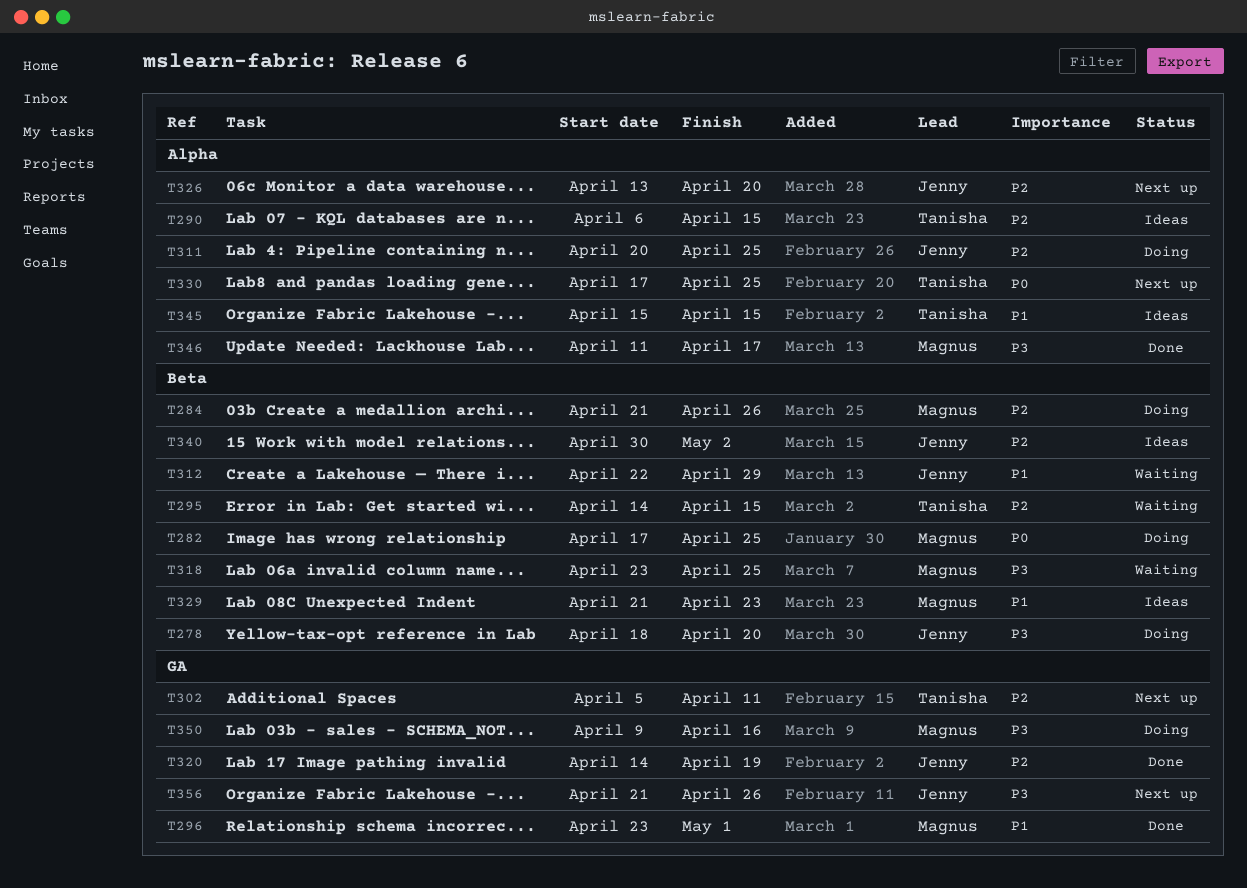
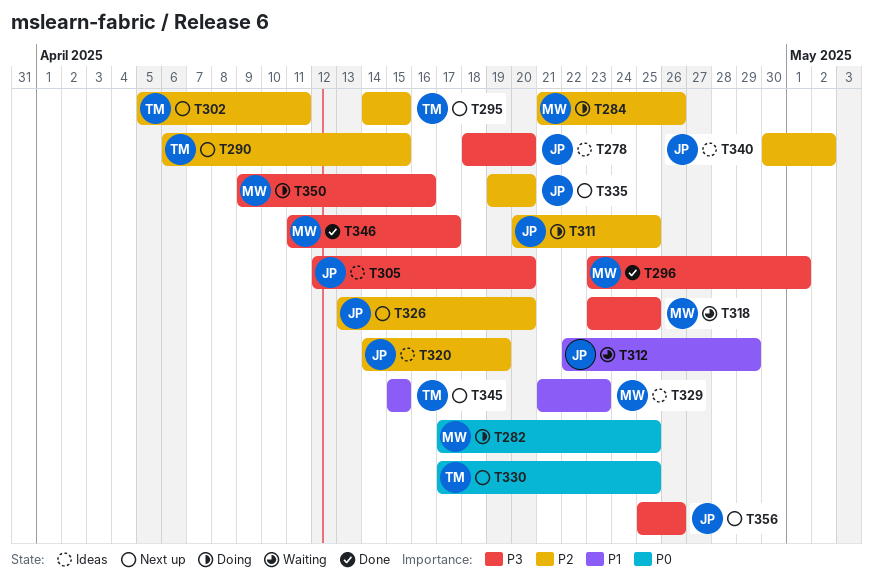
T278, status: Doing -> Ideas
T290, status: Ideas -> Next up
T295, status: Waiting -> Next up
T296, priority: P1 -> P3
T305: none -> present
T320, status: Done -> Ideas
T335: none -> present
T345, status: Ideas -> Next up
T356, start: Apr 21 -> Apr 25

